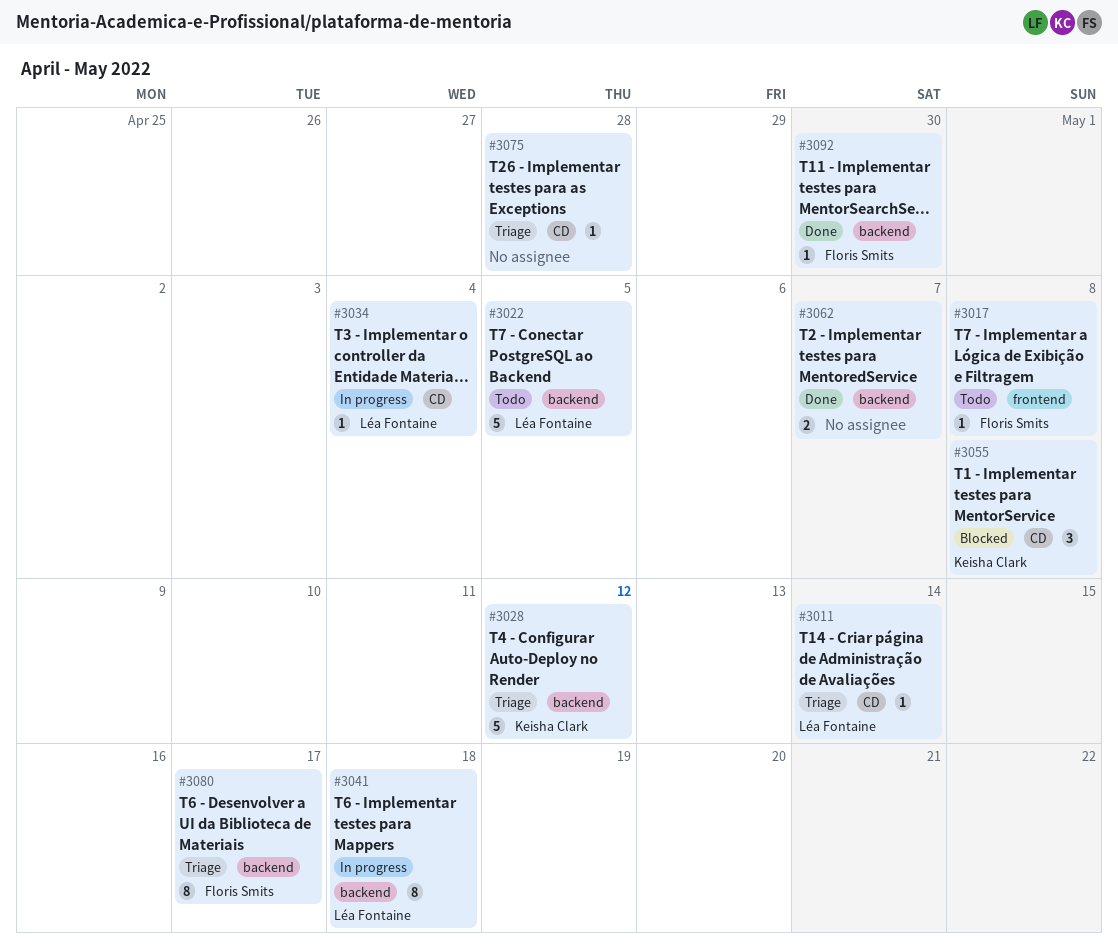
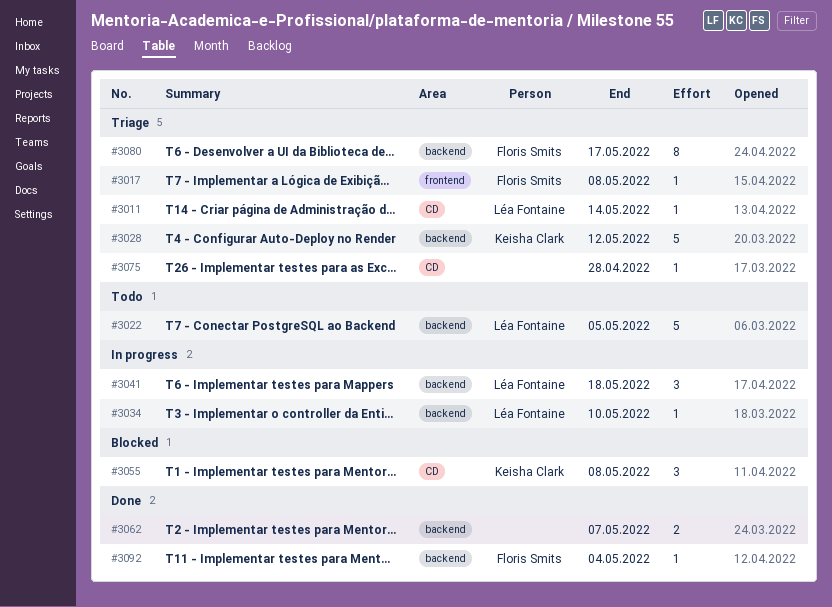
#3017, status: Todo -> Triage
#3034, label: CD -> backend
#3034, due: May 4 -> May 10
#3041, estimate: 8 -> 3
#3092, due: Apr 30 -> May 4

